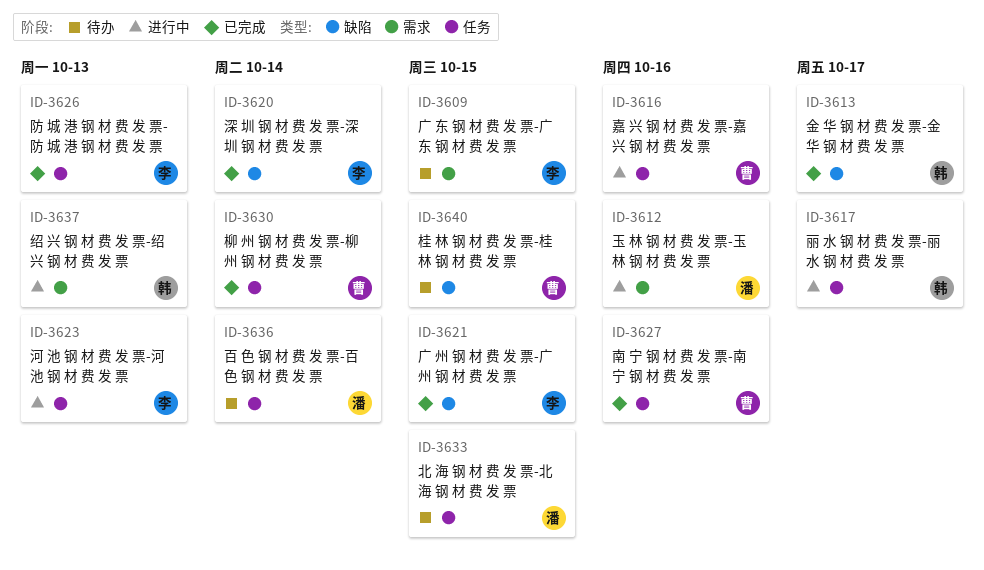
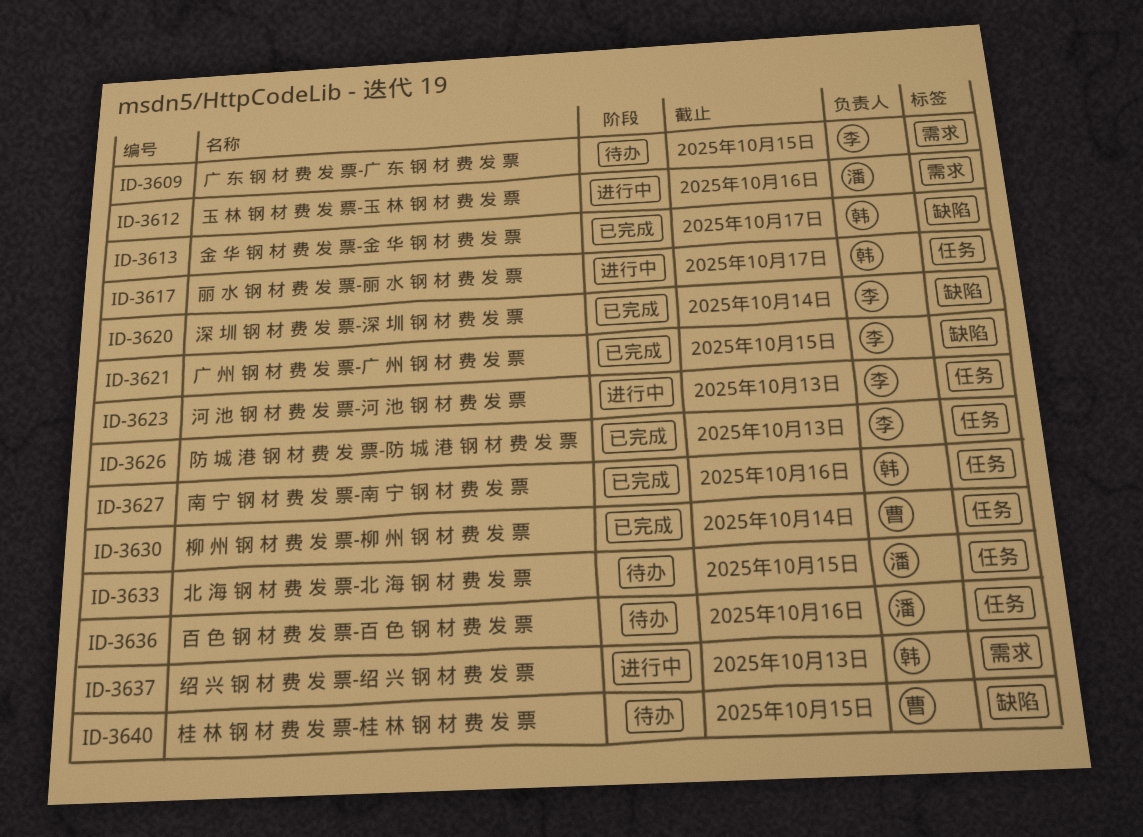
ID-3616: present -> none
ID-3627, owner: 曹 -> 韩
ID-3636, due: Oct 14 -> Oct 16

